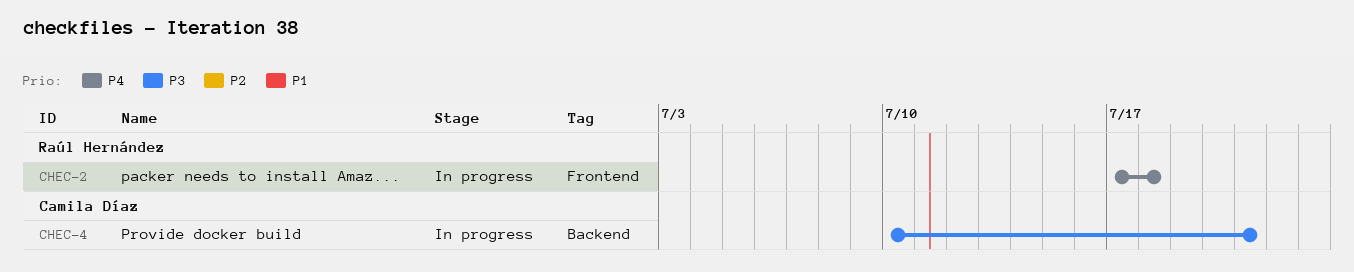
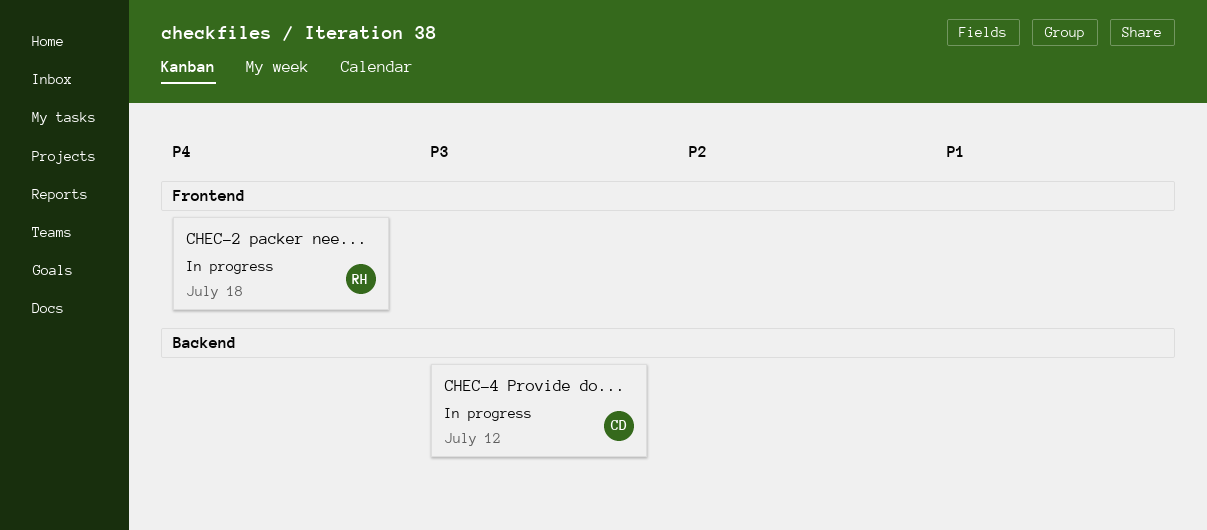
CHEC-4, due: Jul 21 -> Jul 12

